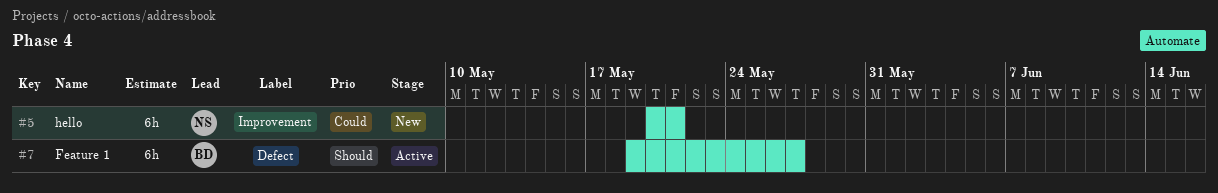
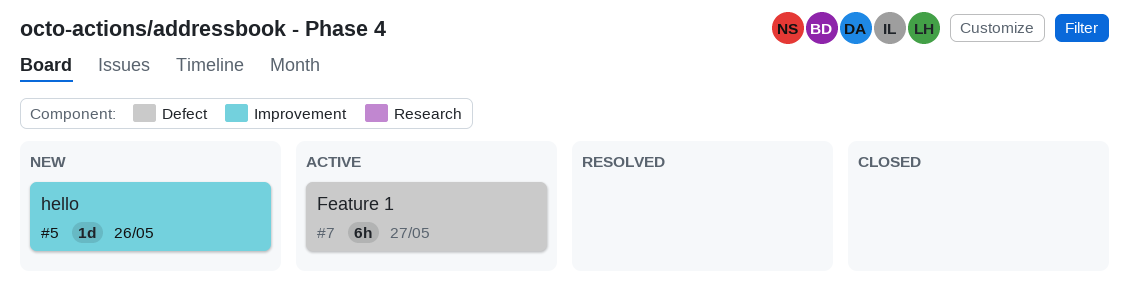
#5, estimate: 6h -> 1d
#5, due: May 21 -> May 26

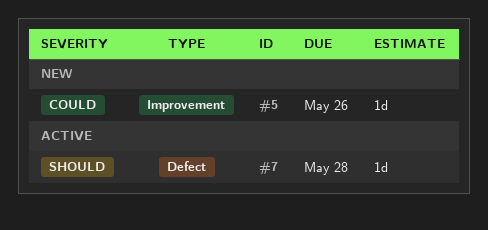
#7, estimate: 6h -> 1d
#7, due: May 27 -> May 28

